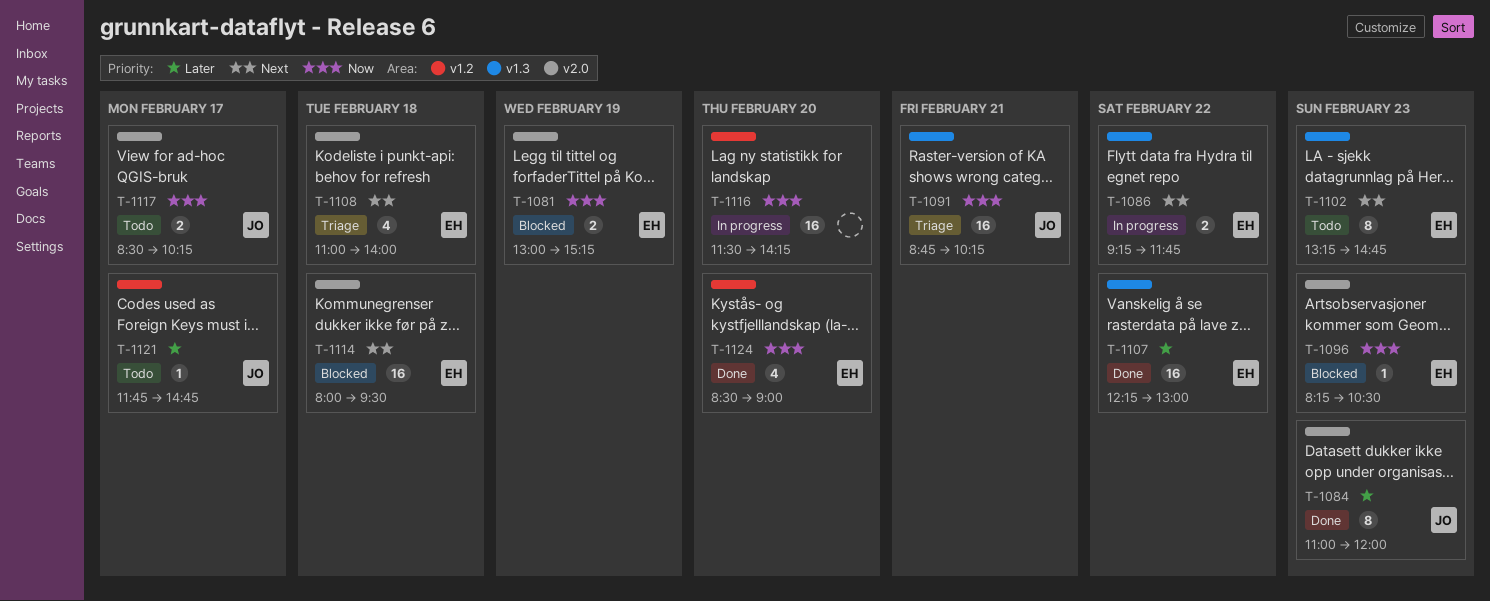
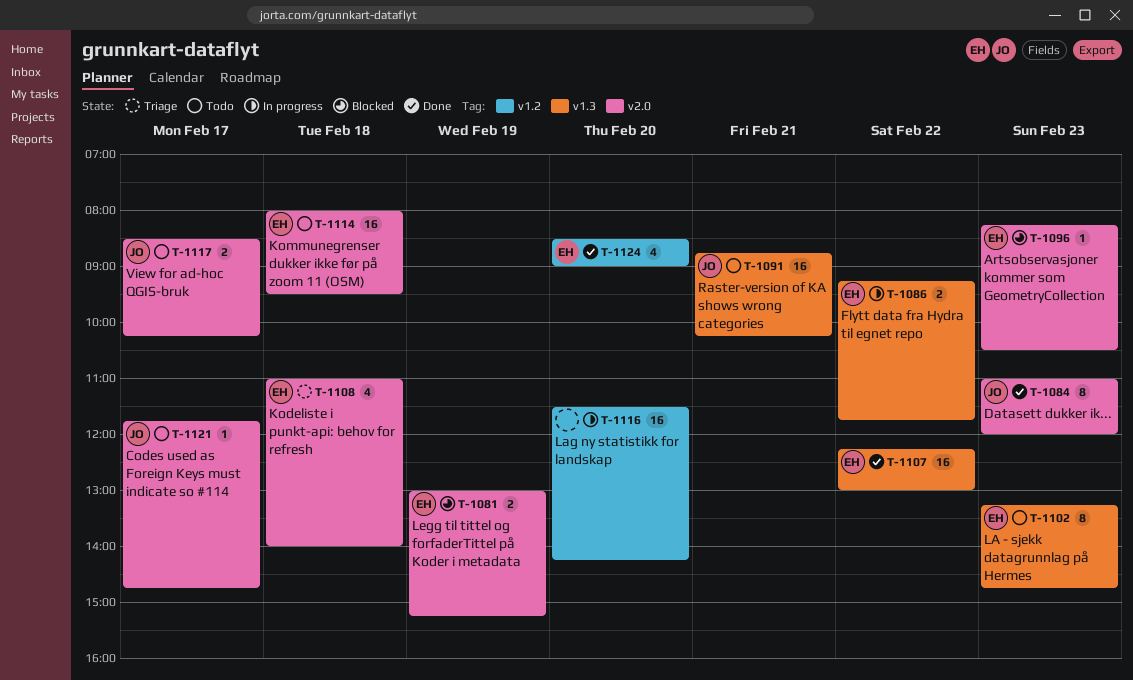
T-1091, status: Triage -> Todo
T-1114, status: Blocked -> Todo
T-1121, label: v1.2 -> v2.0

